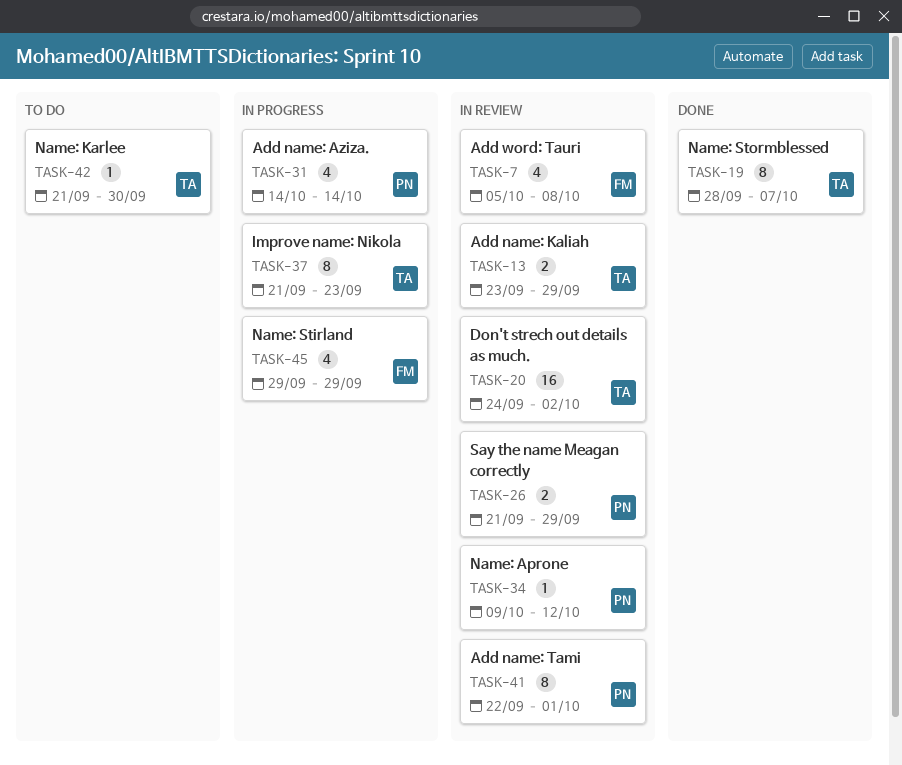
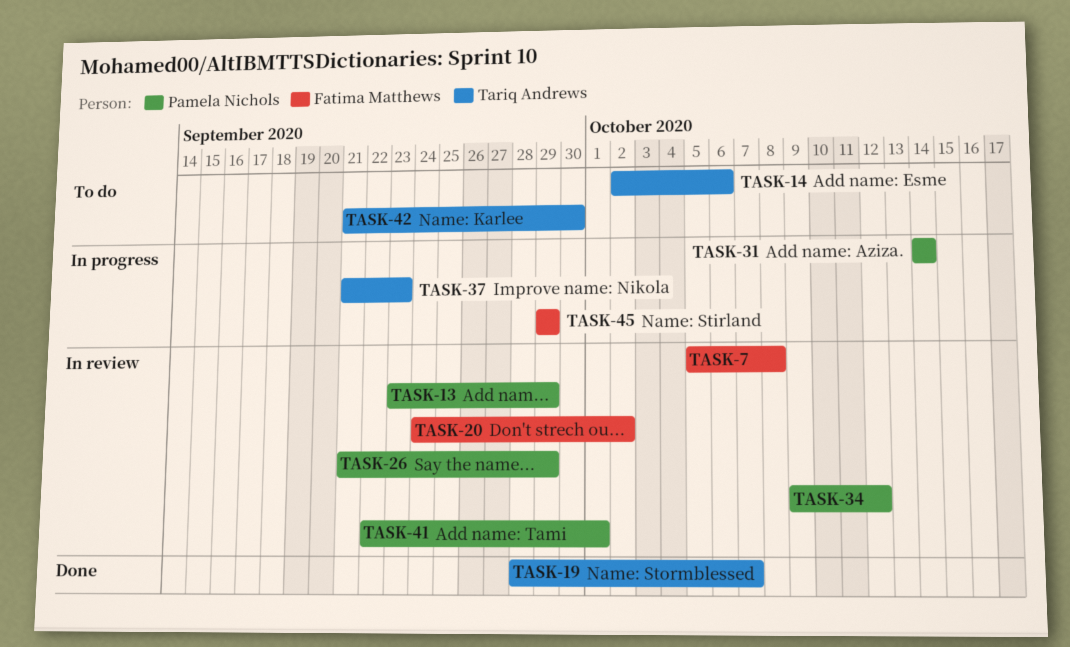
TASK-13, owner: Tariq Andrews -> Pamela Nichols
TASK-14: none -> present
TASK-20, owner: Tariq Andrews -> Fatima Matthews

